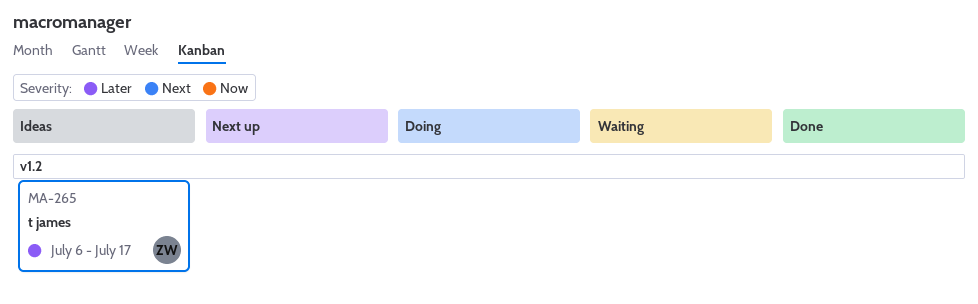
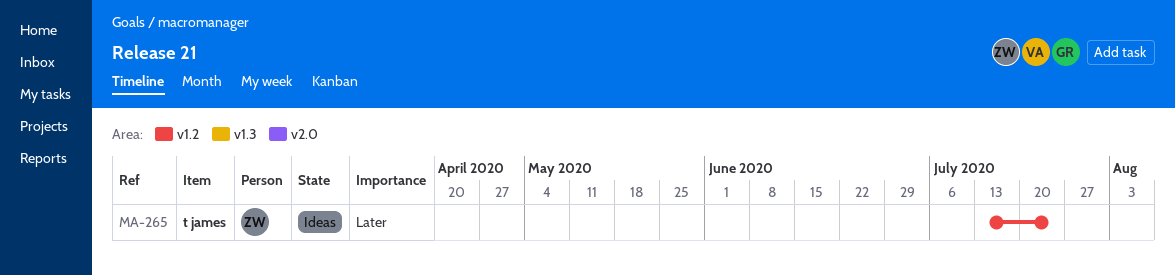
MA-265, start: Jul 6 -> Jul 13
MA-265, due: Jul 17 -> Jul 24

